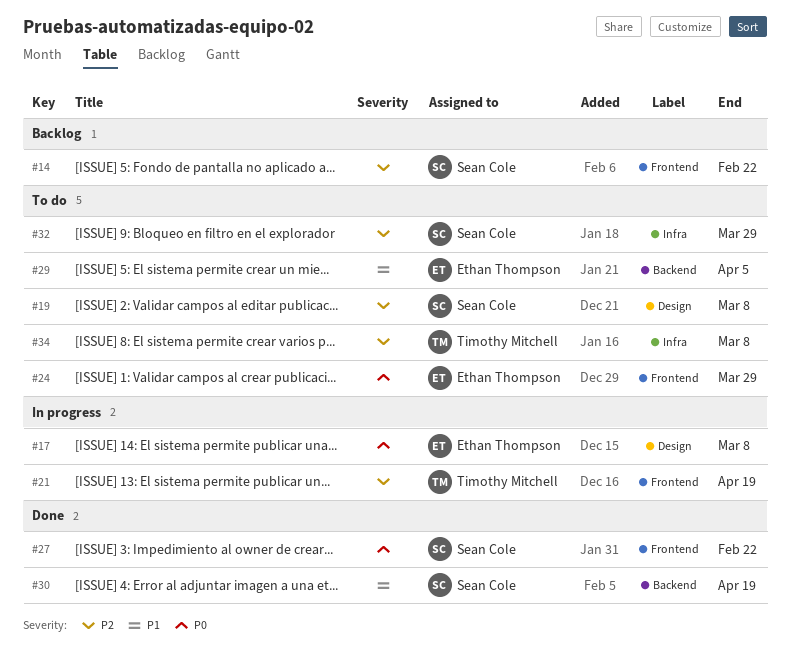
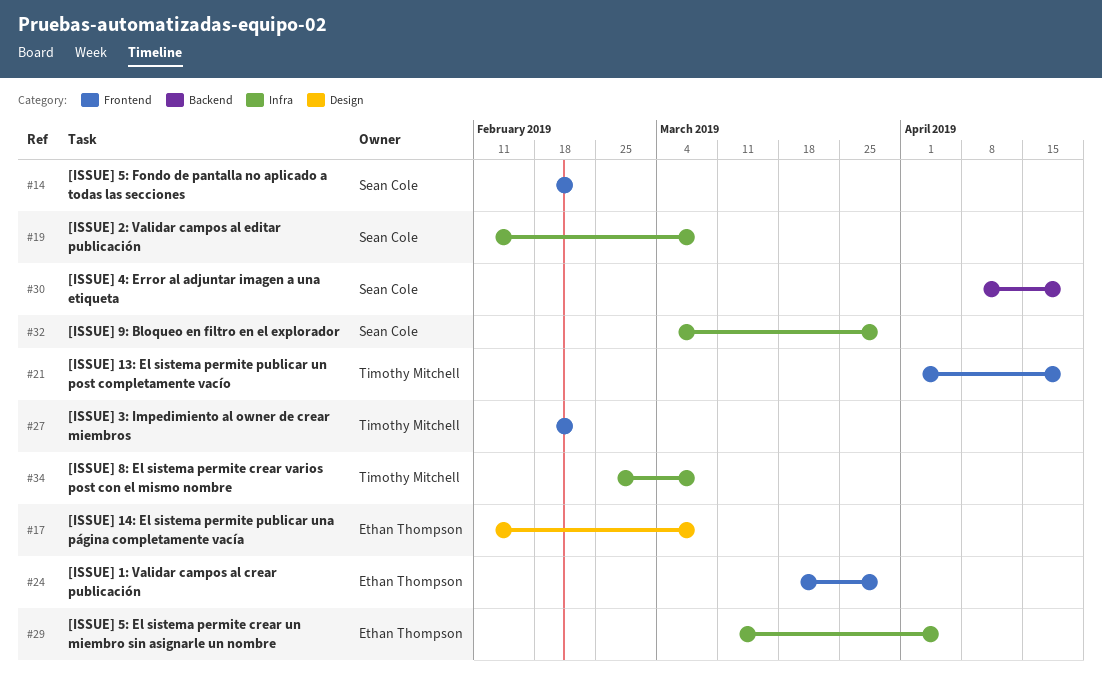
#19, label: Design -> Infra
#27, owner: Sean Cole -> Timothy Mitchell
#29, label: Backend -> Infra

